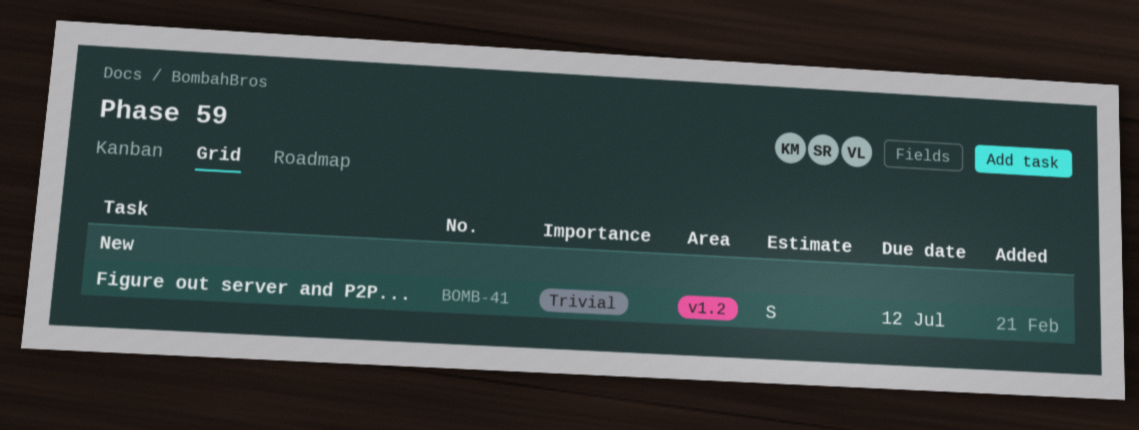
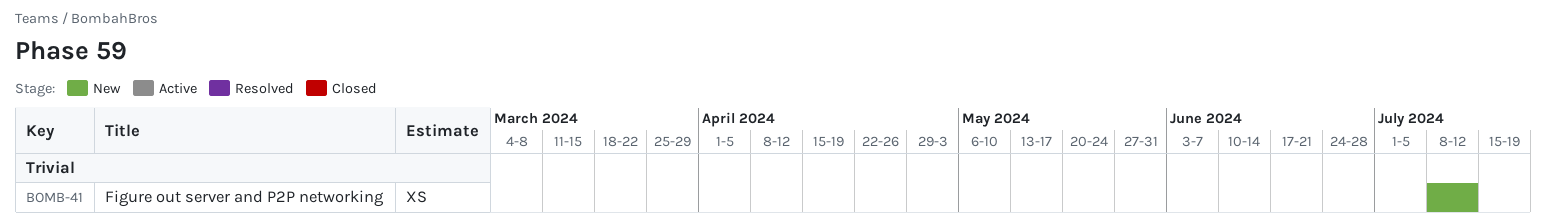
BOMB-41, estimate: S -> XS

